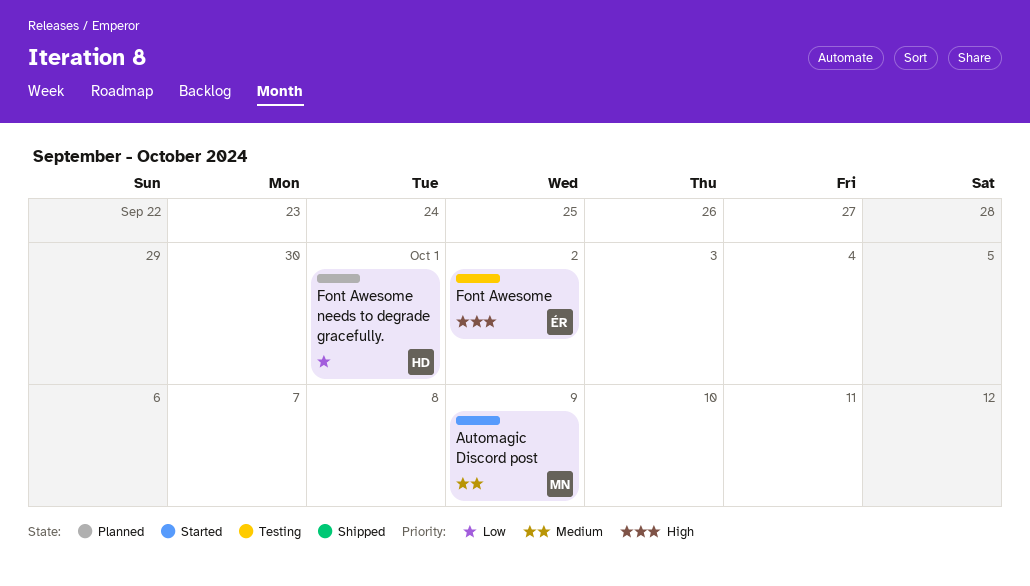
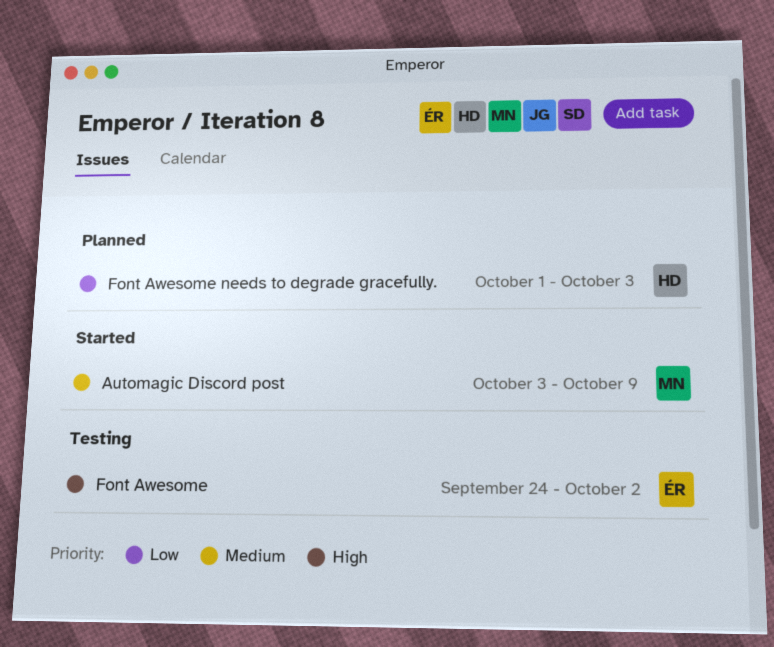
Font Awesome needs to degrade gracefully., due: Oct 1 -> Oct 3

